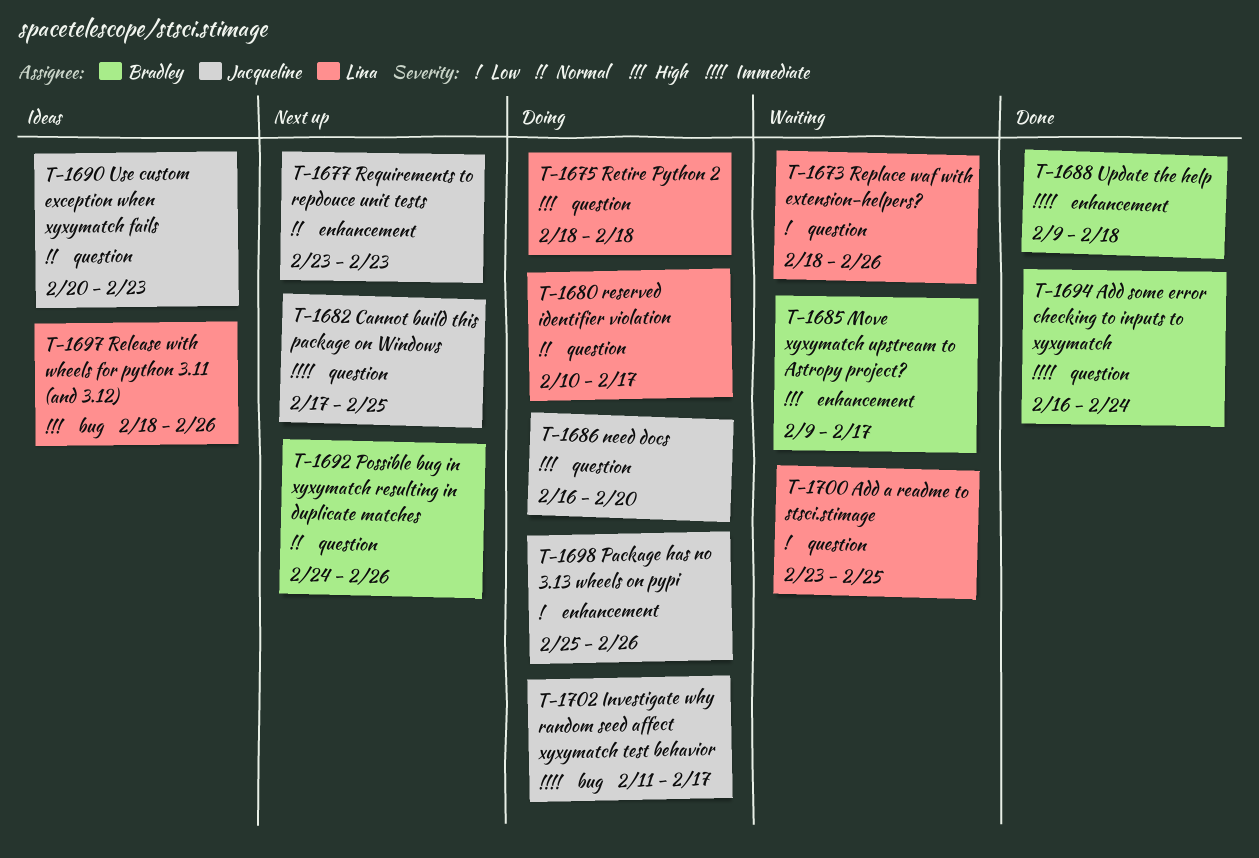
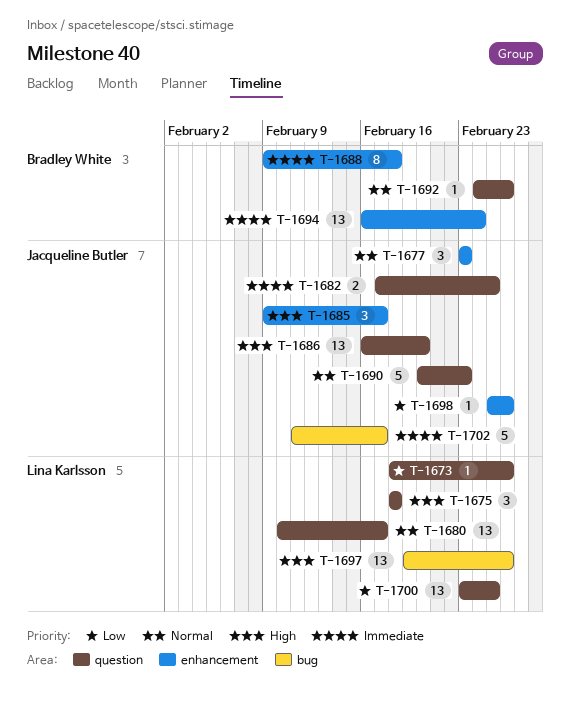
T-1685, owner: Bradley White -> Jacqueline Butler
T-1694, label: question -> enhancement
T-1697, start: Feb 18 -> Feb 19

